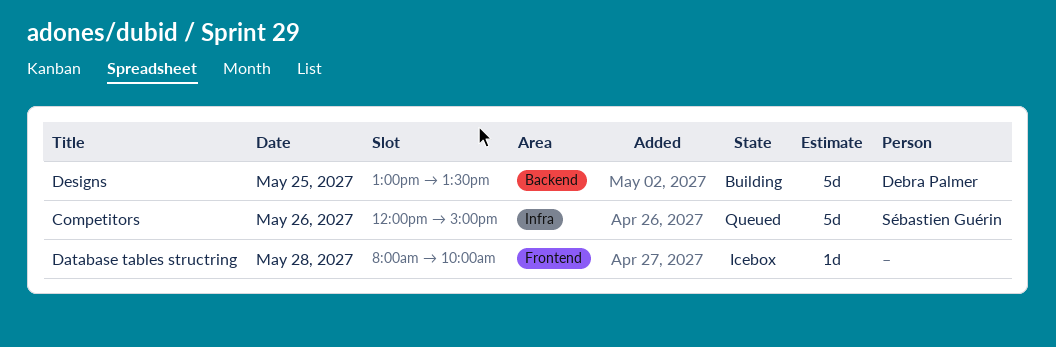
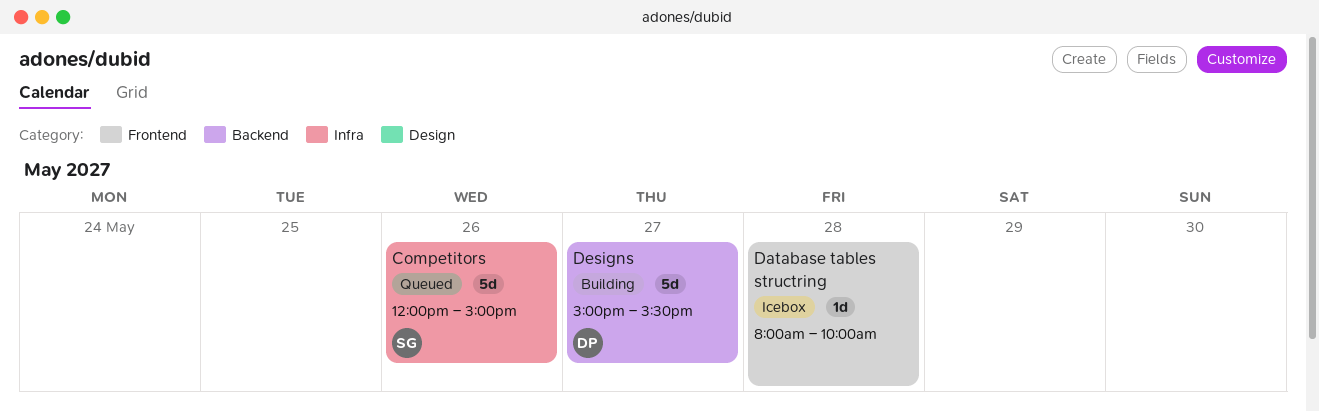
Designs, day: May 25 -> May 27
Designs, begins: 13:00 -> 15:00
Designs, ends: 13:30 -> 15:30

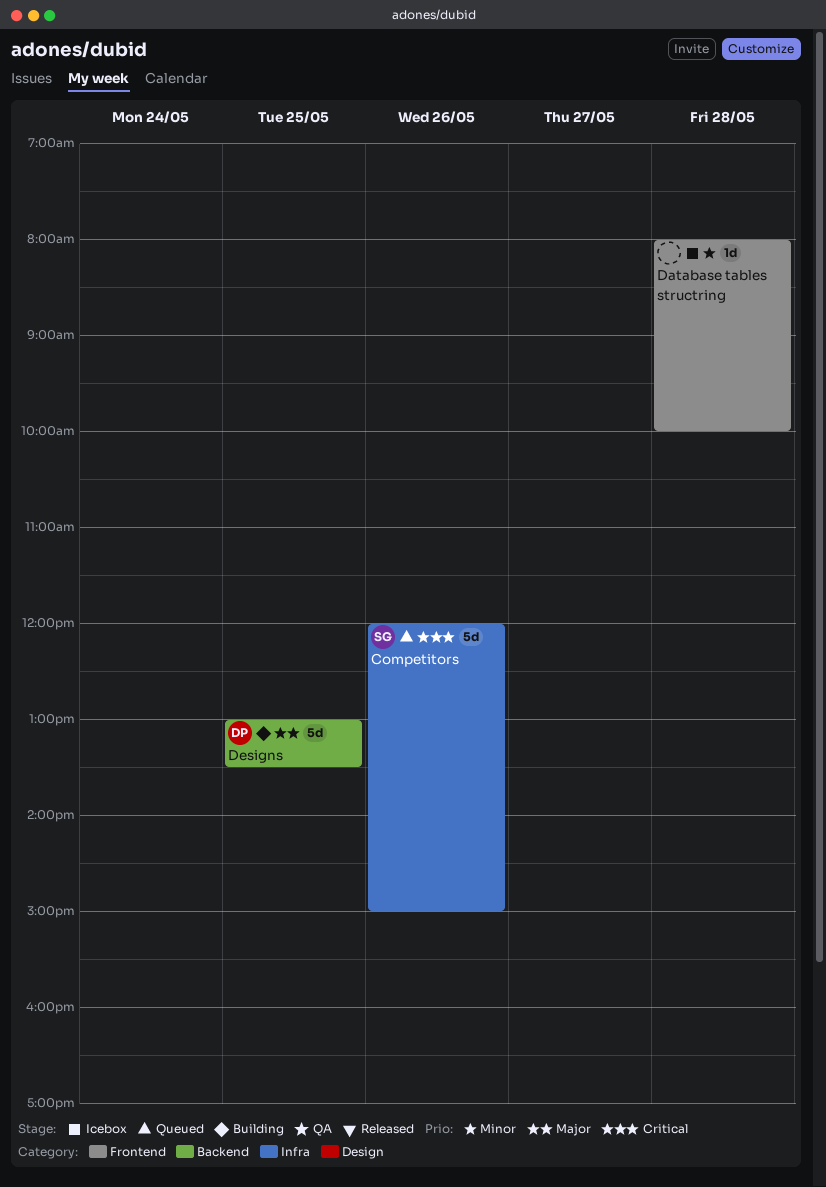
Designs, day: May 27 -> May 25
Designs, begins: 15:00 -> 13:00
Designs, ends: 15:30 -> 13:30

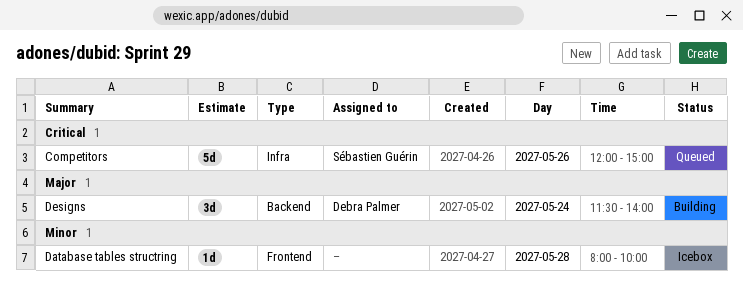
Designs, estimate: 5d -> 3d
Designs, day: May 25 -> May 24
Designs, begins: 13:00 -> 11:30
Designs, ends: 13:30 -> 14:00

